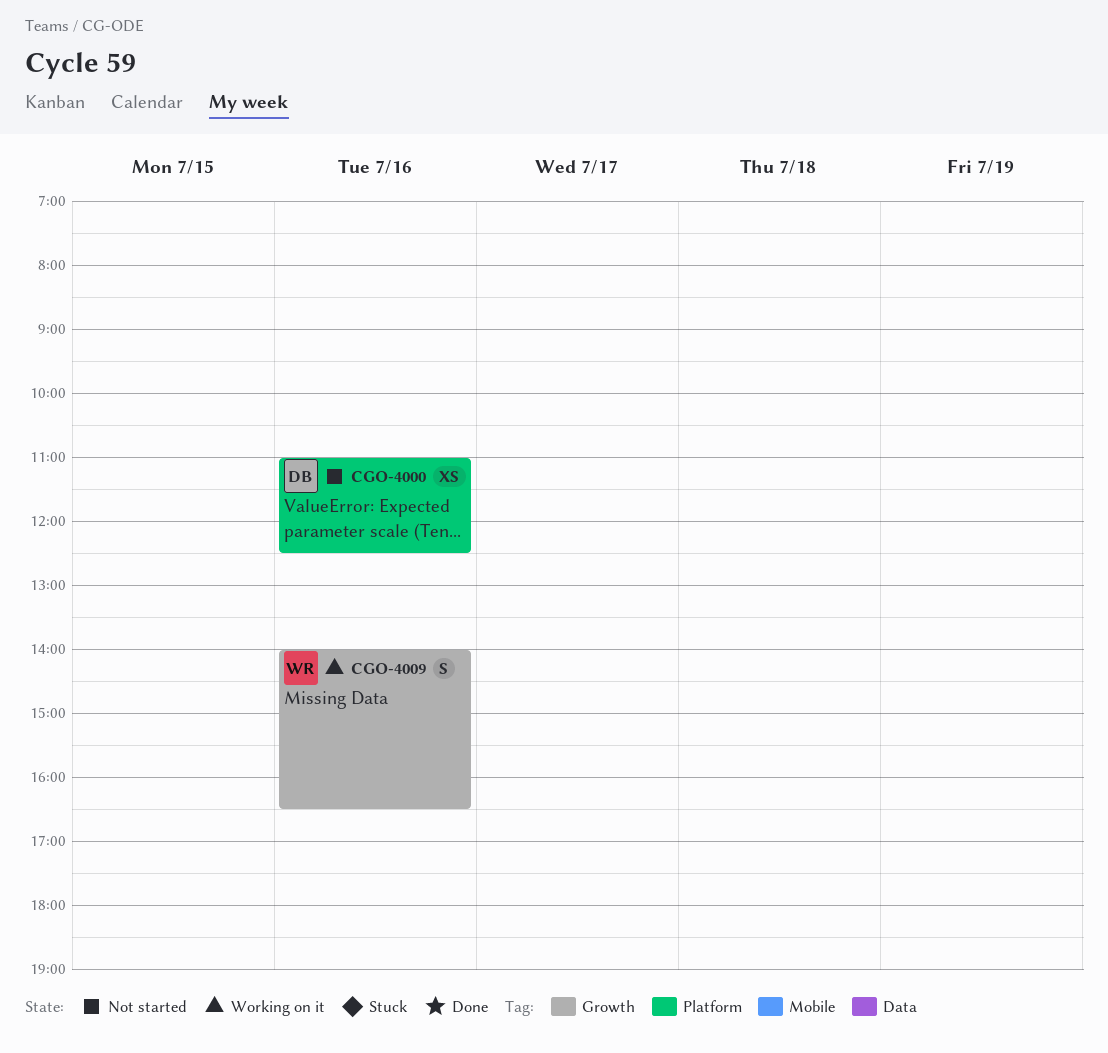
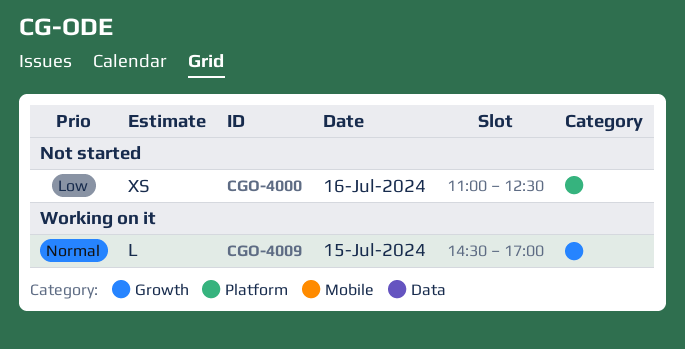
CGO-4009, estimate: S -> L
CGO-4009, day: Jul 16 -> Jul 15
CGO-4009, begins: 14:00 -> 14:30
CGO-4009, ends: 16:30 -> 17:00

